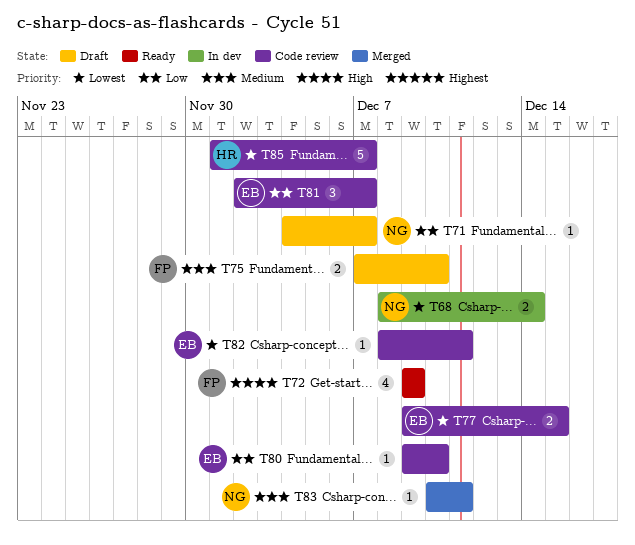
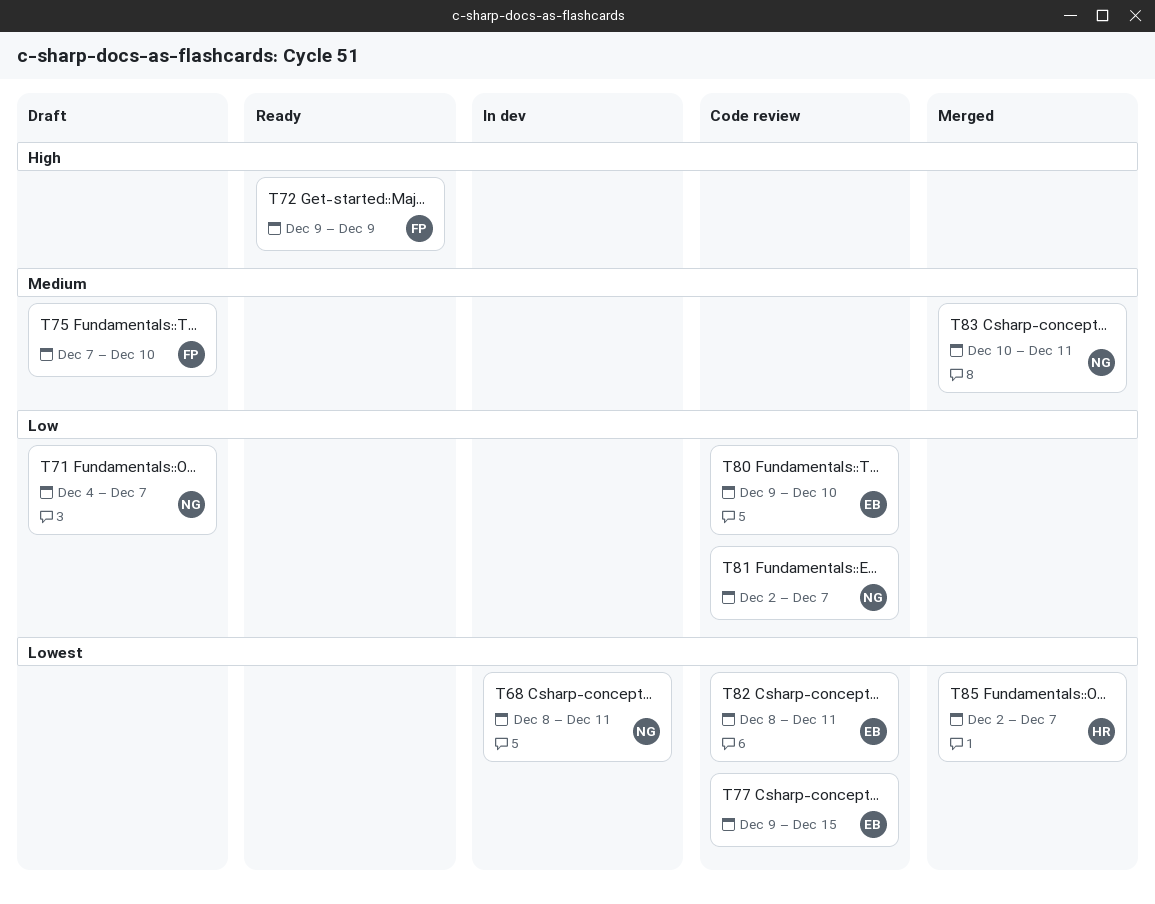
T68, due: Dec 14 -> Dec 11
T81, owner: EB -> NG
T85, status: Code review -> Merged
T85, start: Dec 1 -> Dec 2

